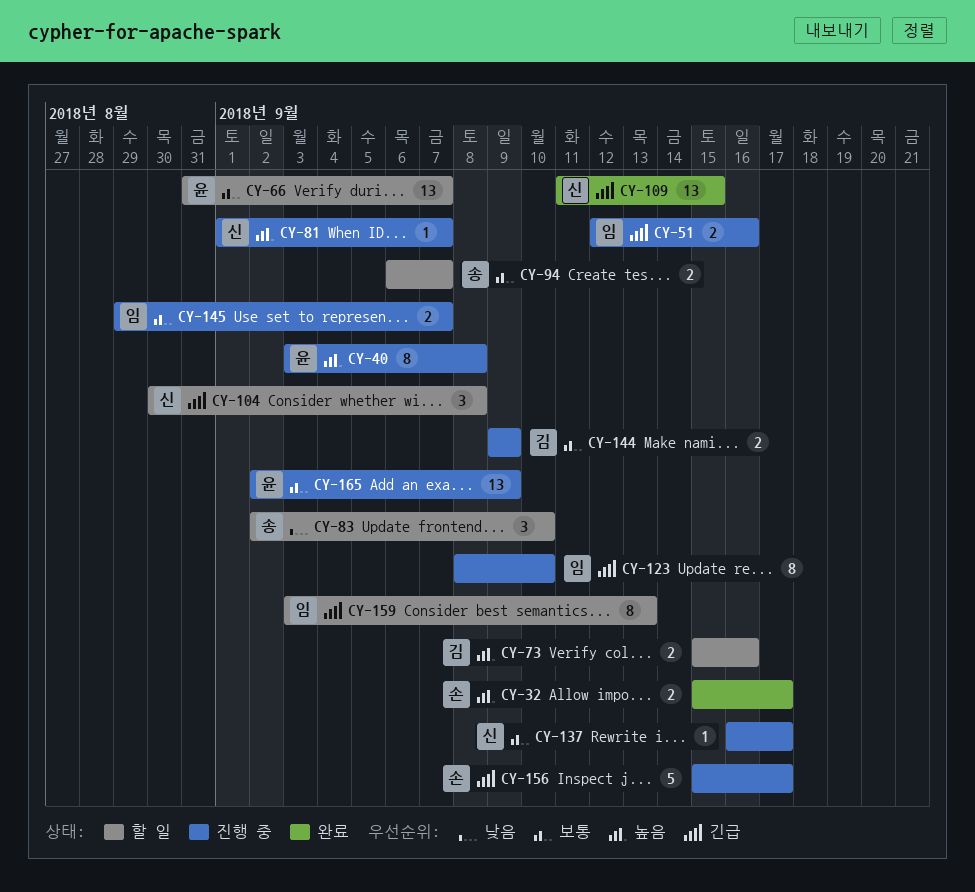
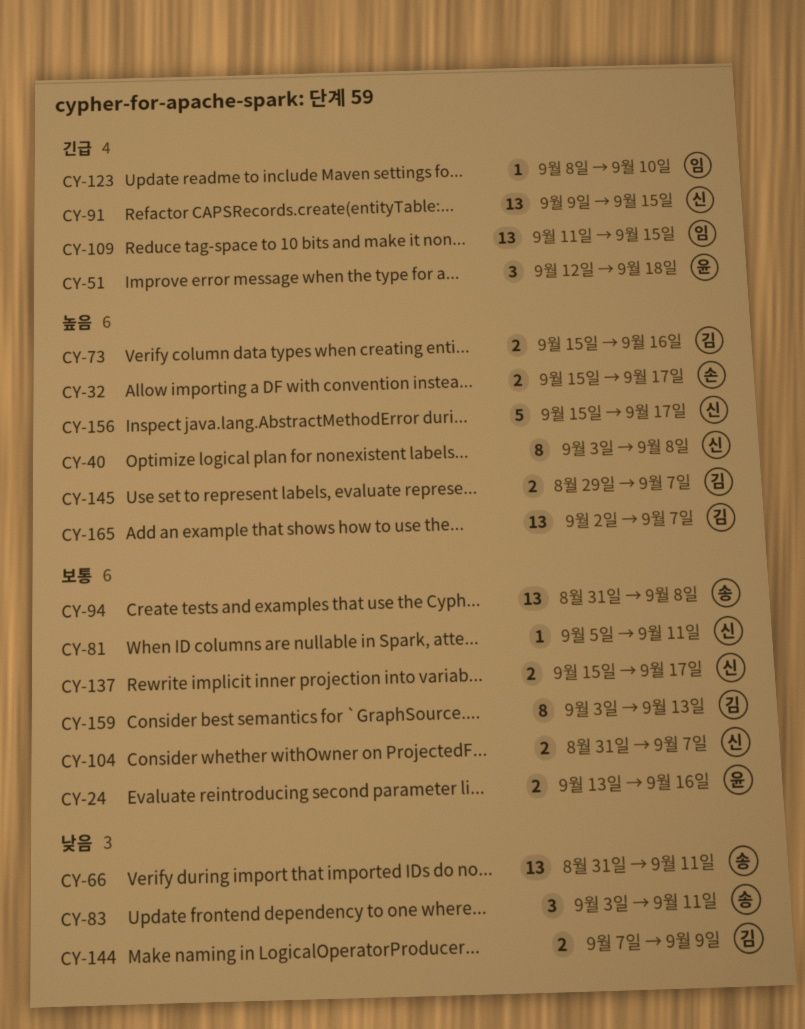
CY-24: none -> present
CY-40, owner: 윤 -> 신
CY-51, owner: 임 -> 윤
CY-51, estimate: 2 -> 3
CY-51, due: Sep 16 -> Sep 18
CY-66, owner: 윤 -> 송
CY-66, priority: 보통 -> 낮음
CY-66, due: Sep 7 -> Sep 11
CY-81, priority: 높음 -> 보통
CY-81, start: Sep 1 -> Sep 5
CY-81, due: Sep 7 -> Sep 11
CY-83, start: Sep 2 -> Sep 3
CY-83, due: Sep 10 -> Sep 11
CY-91: none -> present
CY-94, estimate: 2 -> 13
CY-94, start: Sep 6 -> Aug 31
CY-94, due: Sep 7 -> Sep 8
CY-104, priority: 긴급 -> 보통
CY-104, estimate: 3 -> 2
CY-104, start: Aug 30 -> Aug 31
CY-104, due: Sep 8 -> Sep 7
CY-109, owner: 신 -> 임
CY-123, estimate: 8 -> 1
CY-137, estimate: 1 -> 2
CY-137, start: Sep 16 -> Sep 15
CY-144, priority: 보통 -> 낮음
CY-144, start: Sep 9 -> Sep 7
CY-145, owner: 임 -> 김
CY-145, priority: 보통 -> 높음
CY-156, owner: 손 -> 신
CY-156, priority: 긴급 -> 높음
CY-159, owner: 임 -> 김
CY-159, priority: 긴급 -> 보통
CY-165, owner: 윤 -> 김
CY-165, priority: 보통 -> 높음
CY-165, due: Sep 9 -> Sep 7

